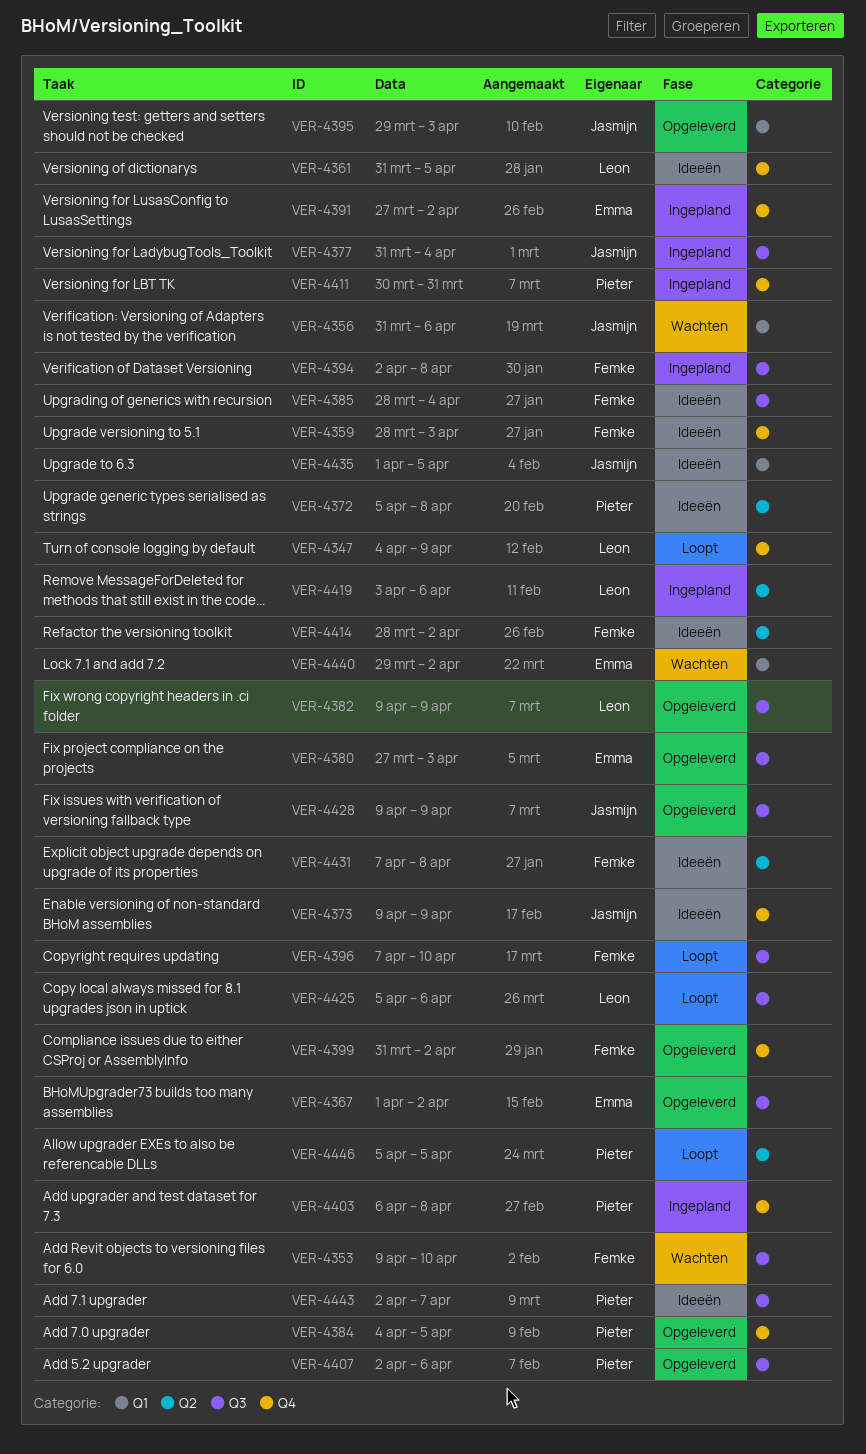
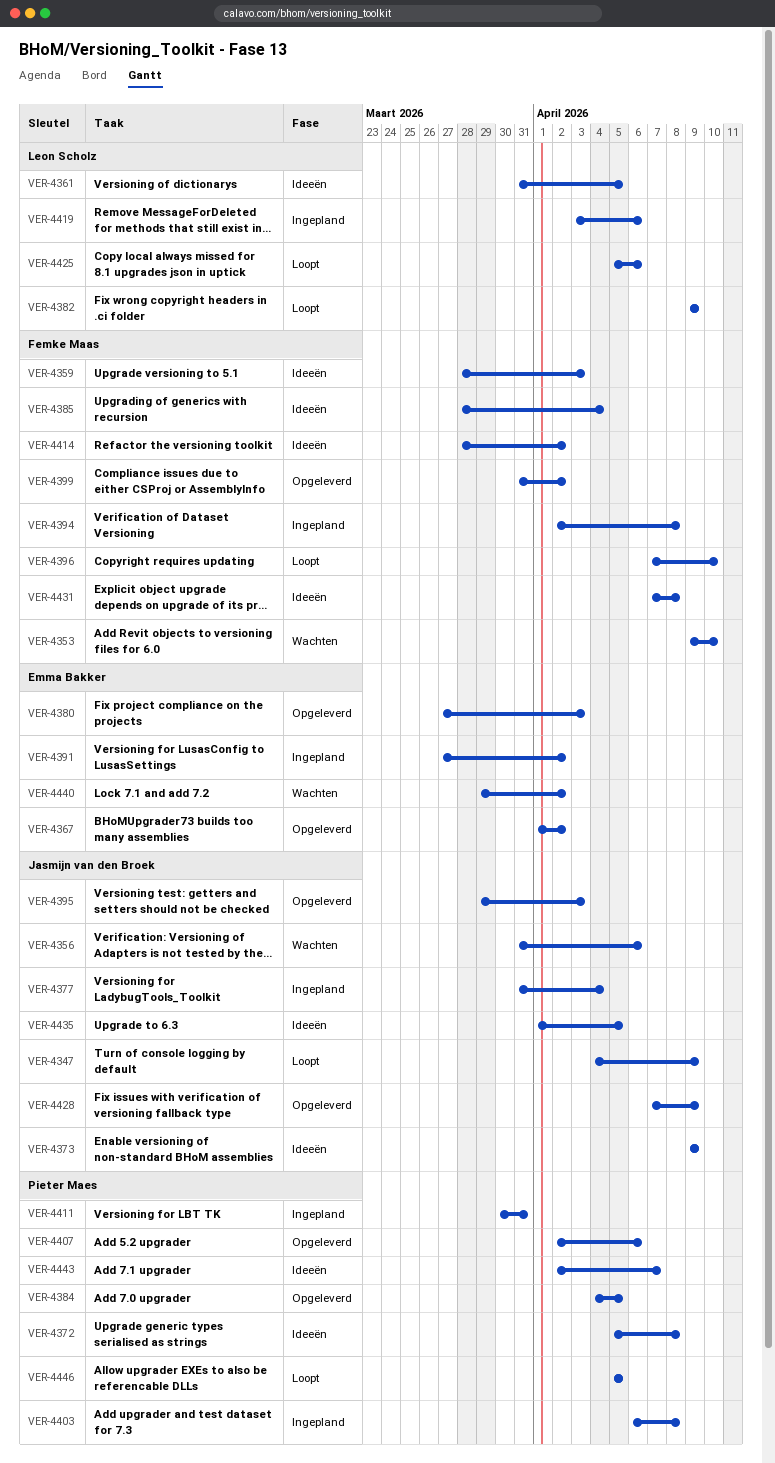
VER-4347, owner: Leon Scholz -> Jasmijn van den Broek
VER-4382, status: Opgeleverd -> Loopt
VER-4428, start: Apr 9 -> Apr 7

